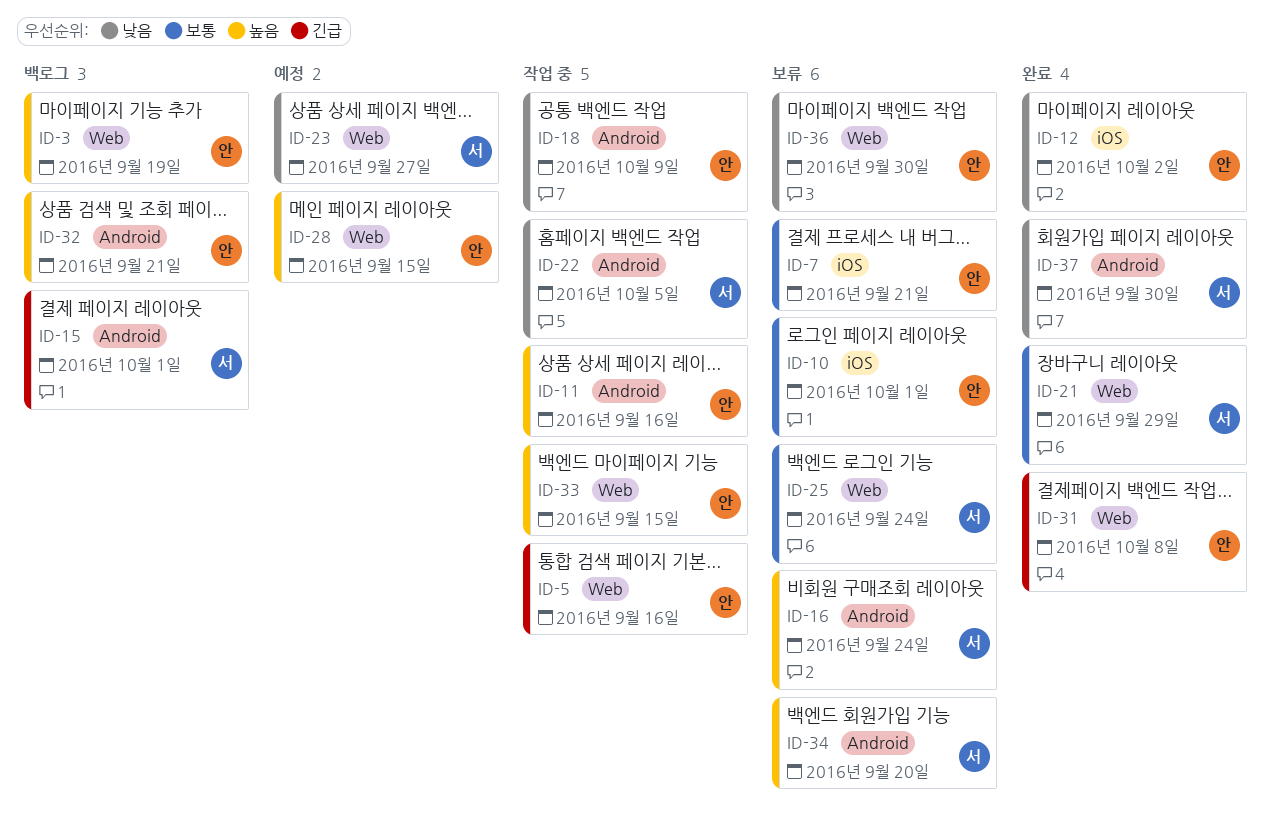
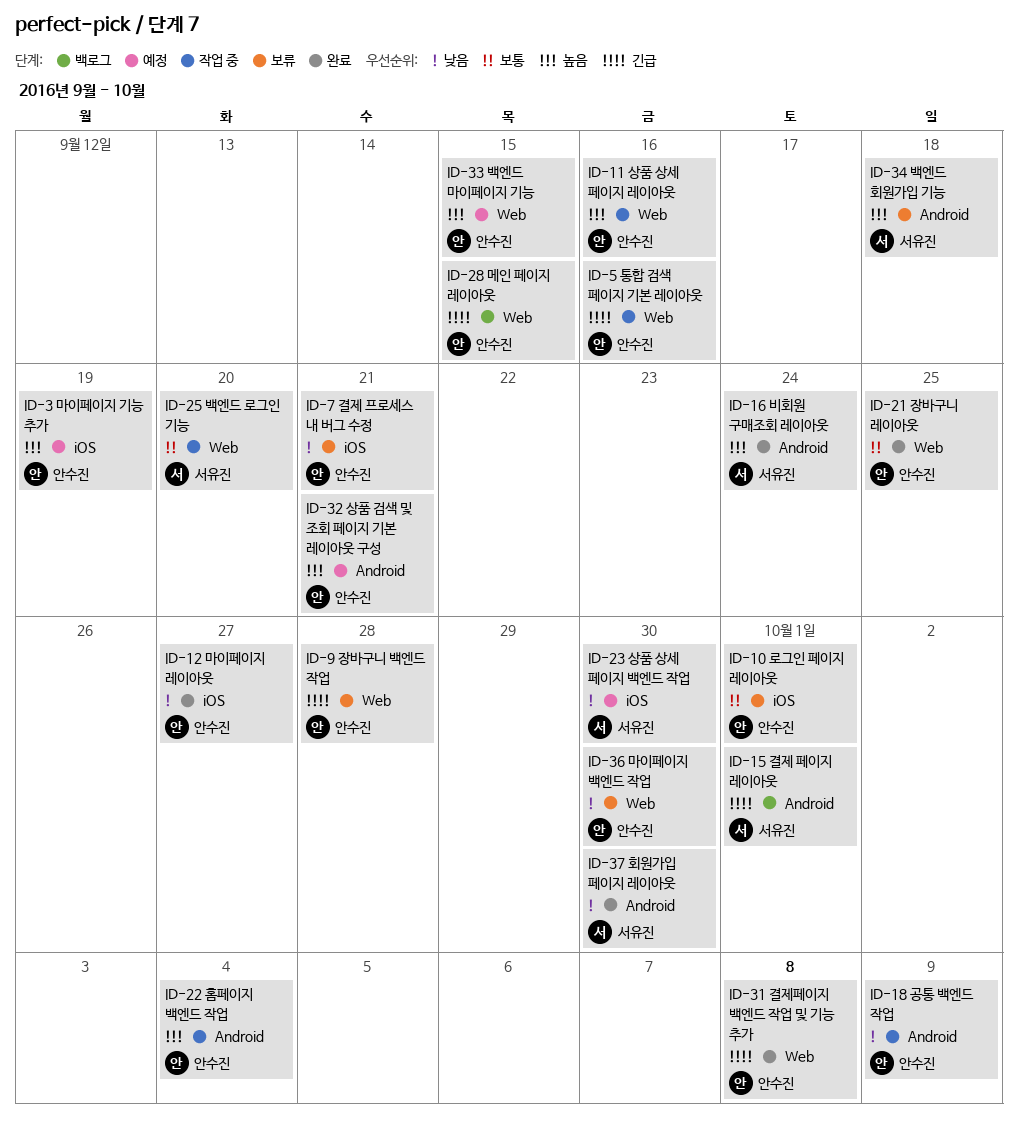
ID-3, status: 백로그 -> 예정
ID-3, label: Web -> iOS
ID-7, priority: 보통 -> 낮음
ID-9: none -> present
ID-11, label: Android -> Web
ID-12, due: Oct 2 -> Sep 27
ID-16, status: 보류 -> 완료
ID-21, owner: 서유진 -> 안수진
ID-21, due: Sep 29 -> Sep 25
ID-22, owner: 서유진 -> 안수진
ID-22, priority: 낮음 -> 높음
ID-22, due: Oct 5 -> Oct 4
ID-23, label: Web -> iOS
ID-23, due: Sep 27 -> Sep 30
ID-25, status: 보류 -> 작업 중
ID-25, due: Sep 24 -> Sep 20
ID-28, status: 예정 -> 백로그
ID-28, priority: 높음 -> 긴급
ID-32, status: 백로그 -> 예정
ID-33, status: 작업 중 -> 예정
ID-34, due: Sep 20 -> Sep 18

